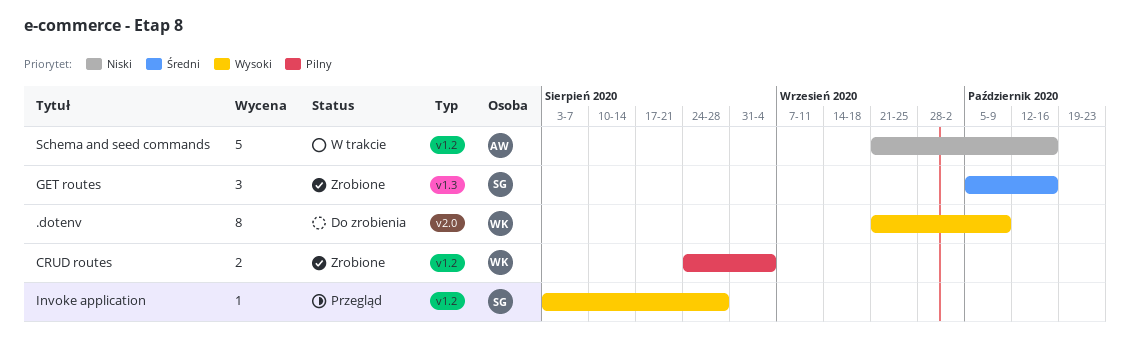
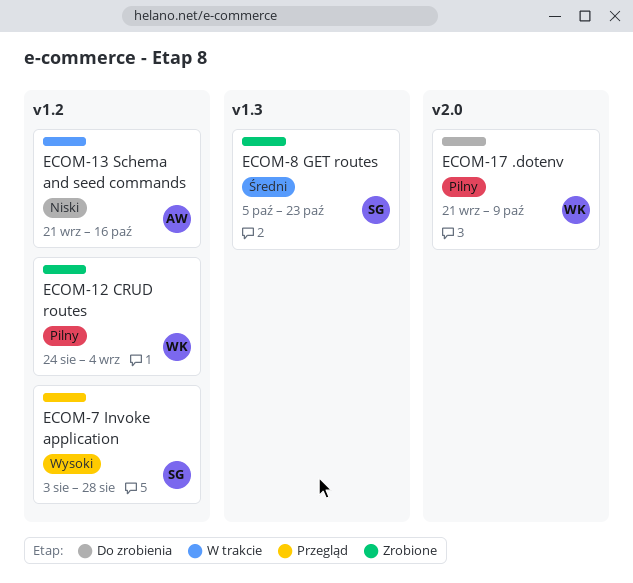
.dotenv, priority: Wysoki -> Pilny
GET routes, due: Oct 16 -> Oct 23

